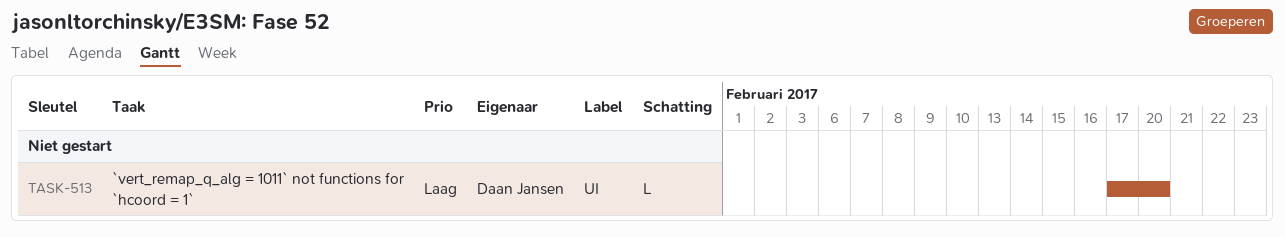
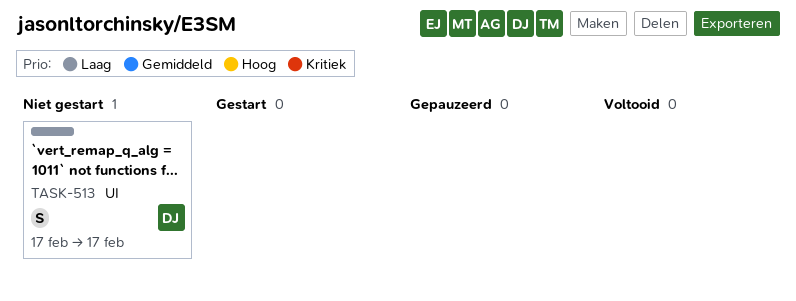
TASK-513, estimate: L -> S
TASK-513, due: Feb 20 -> Feb 17

